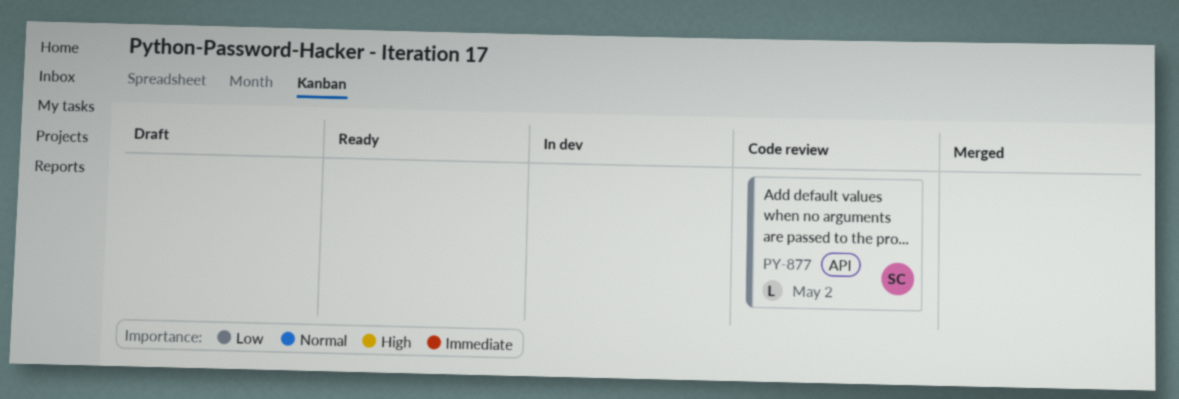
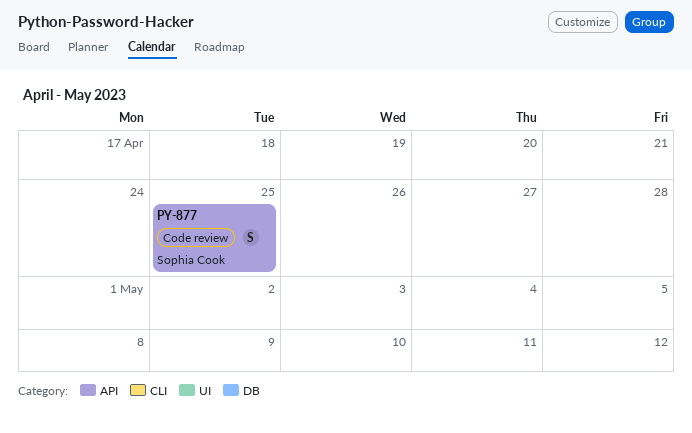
PY-877, estimate: L -> S
PY-877, due: May 2 -> Apr 25

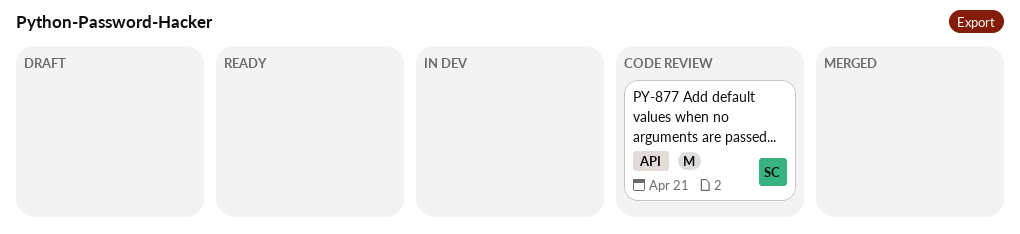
PY-877, estimate: S -> M
PY-877, due: Apr 25 -> Apr 21

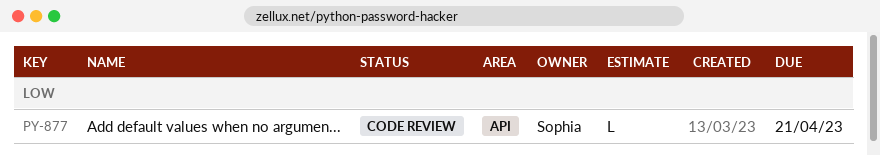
PY-877, estimate: M -> L

